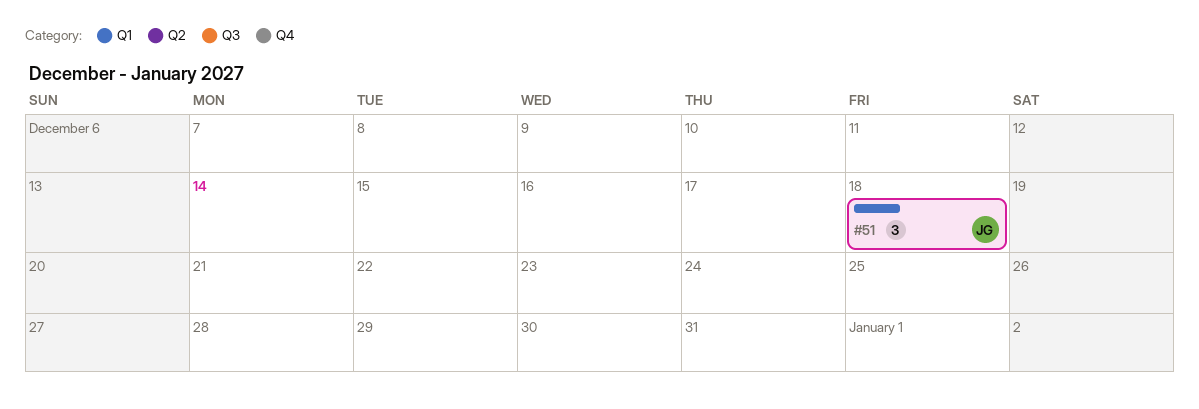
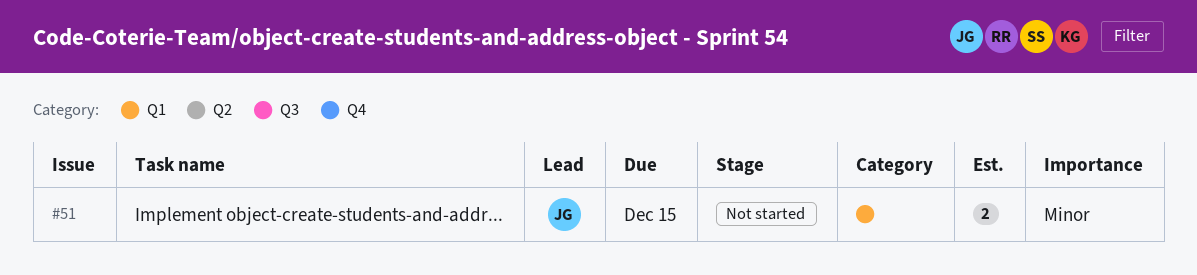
#51, estimate: 3 -> 2
#51, due: Dec 18 -> Dec 15

